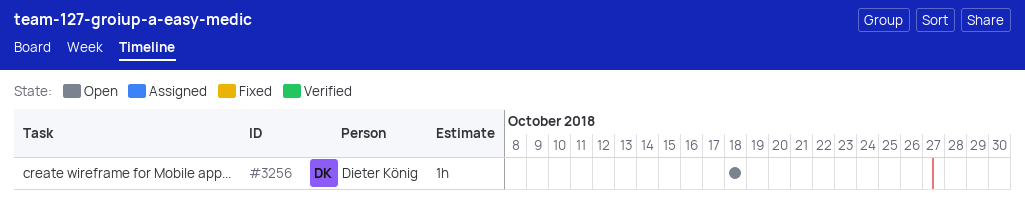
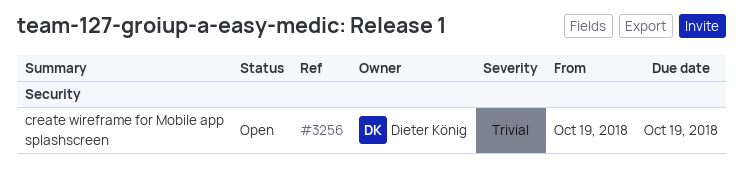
#3256, start: Oct 18 -> Oct 19
#3256, due: Oct 18 -> Oct 19

